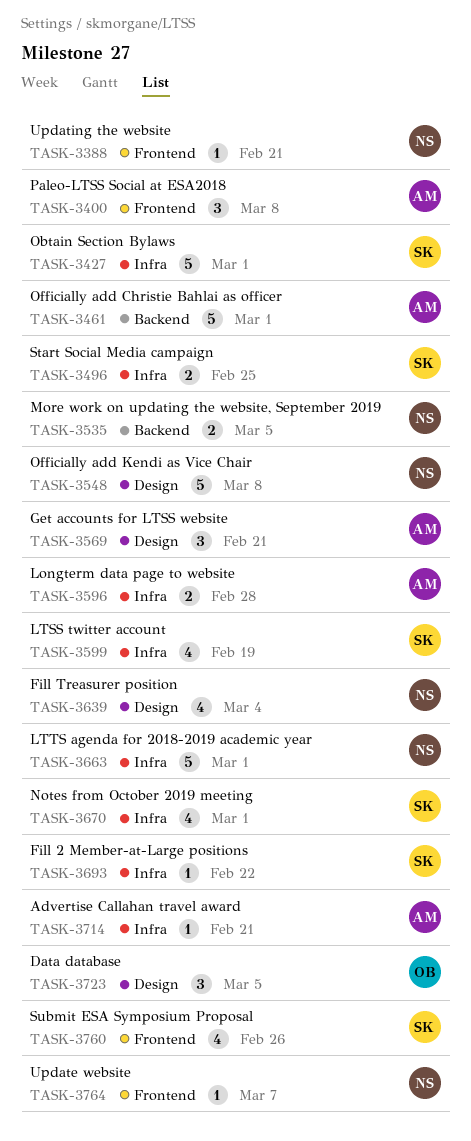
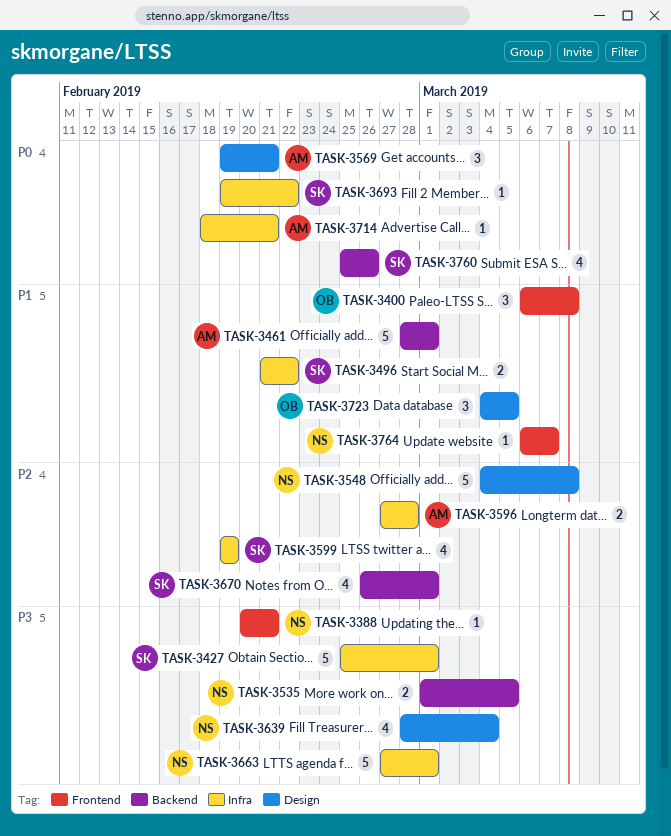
TASK-3400, owner: AM -> OB
TASK-3496, due: Feb 25 -> Feb 22
TASK-3670, label: Infra -> Backend
TASK-3760, label: Frontend -> Backend

